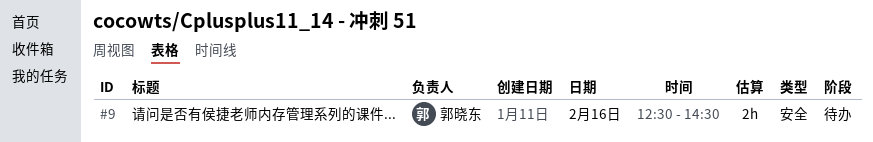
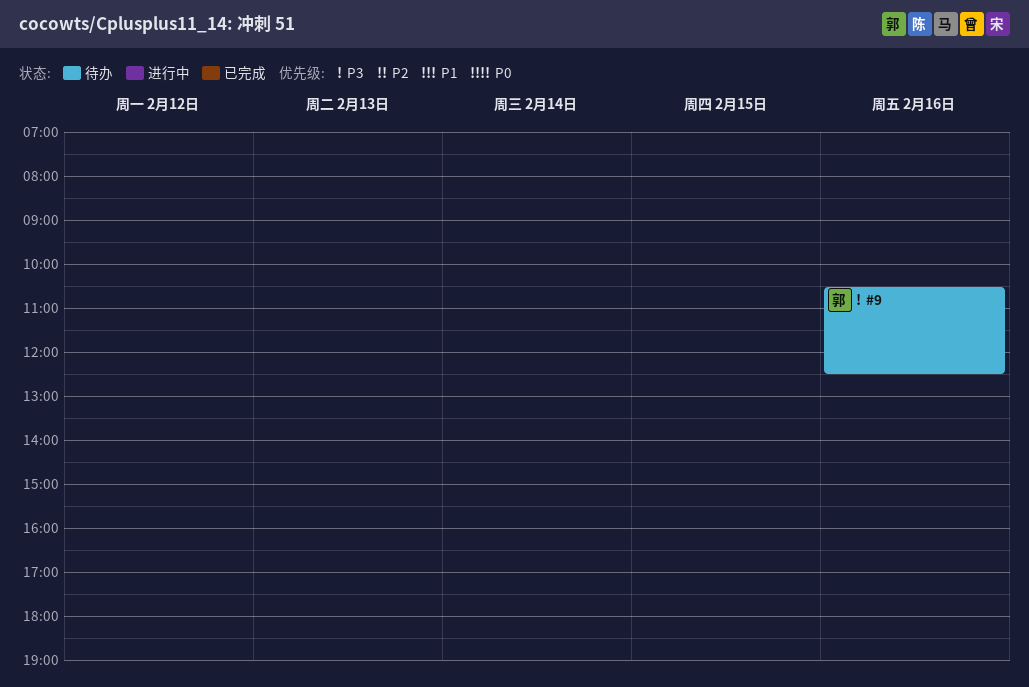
#9, begins: 12:30 -> 10:30
#9, ends: 14:30 -> 12:30

